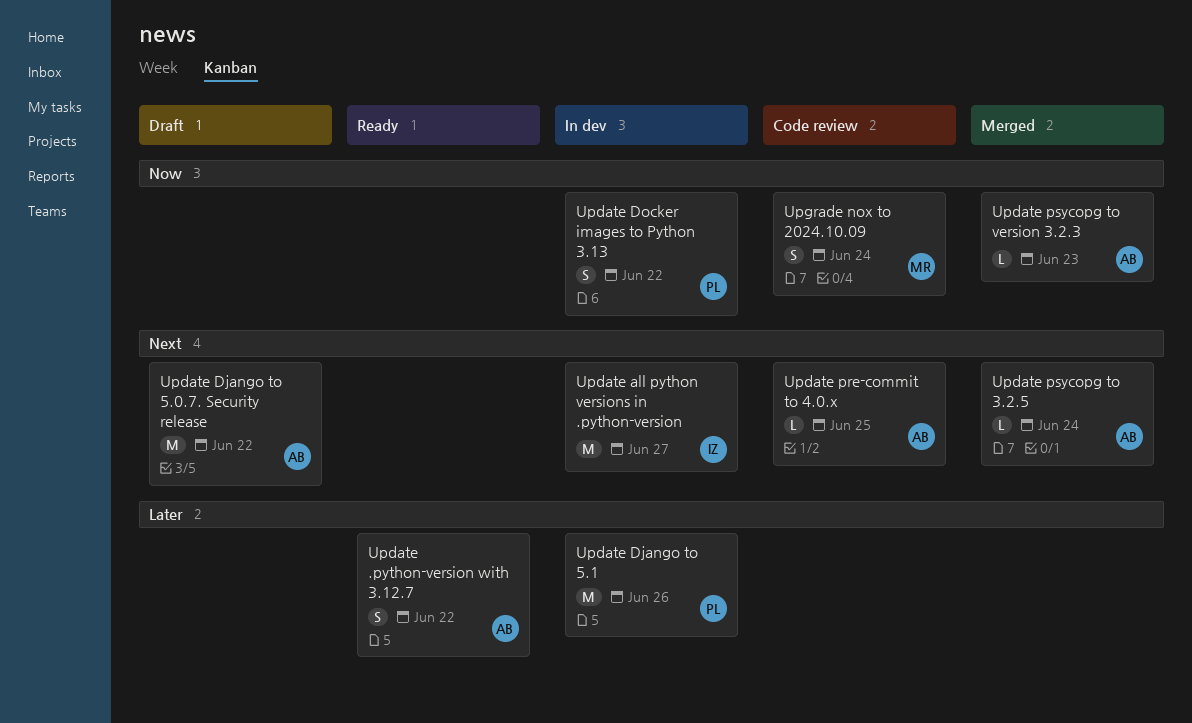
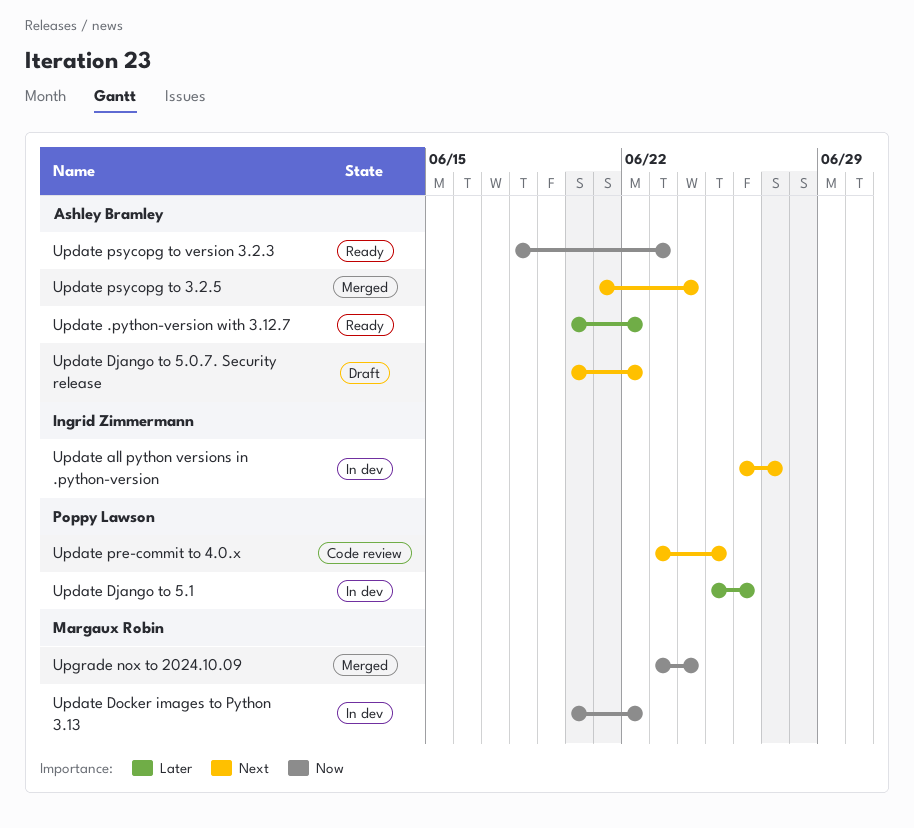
Update Docker images to Python 3.13, owner: Poppy Lawson -> Margaux Robin
Update pre-commit to 4.0.x, owner: Ashley Bramley -> Poppy Lawson
Update psycopg to version 3.2.3, status: Merged -> Ready
Upgrade nox to 2024.10.09, status: Code review -> Merged

